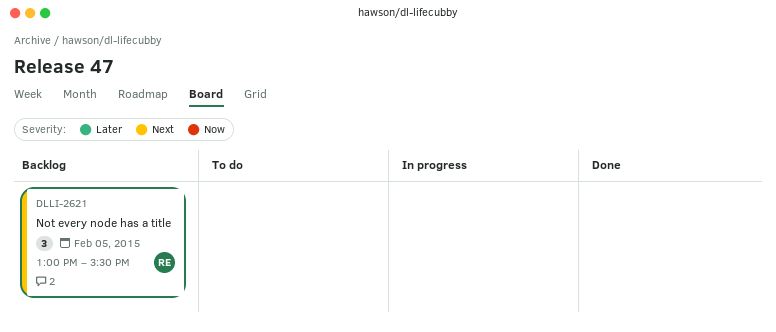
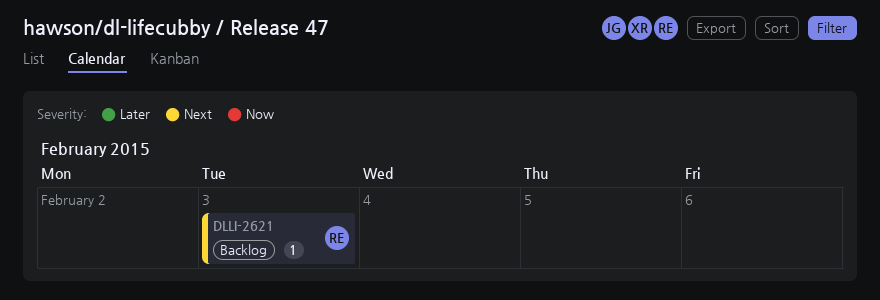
DLLI-2621, estimate: 3 -> 1
DLLI-2621, day: Feb 5 -> Feb 3

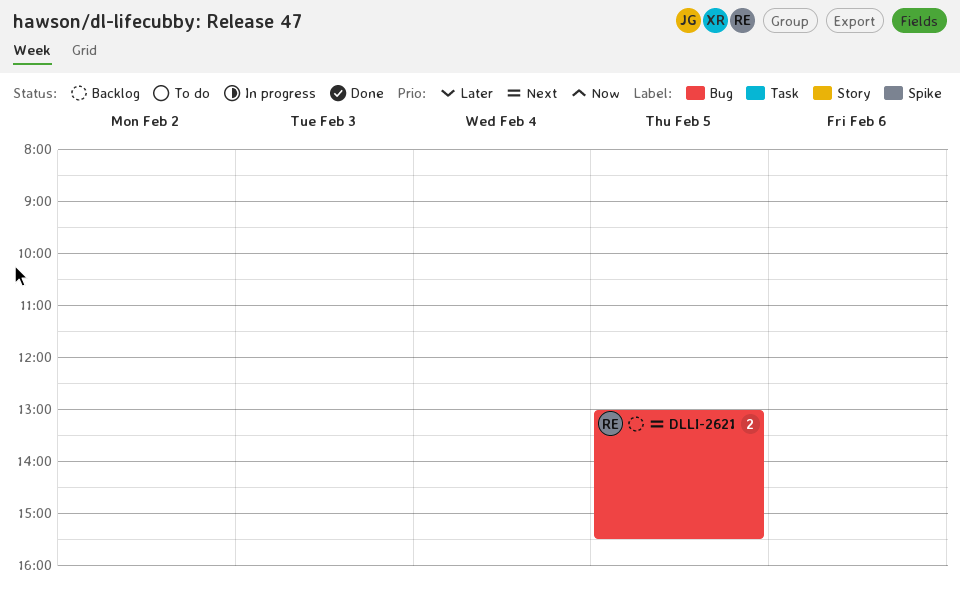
DLLI-2621, estimate: 1 -> 2
DLLI-2621, day: Feb 3 -> Feb 5

